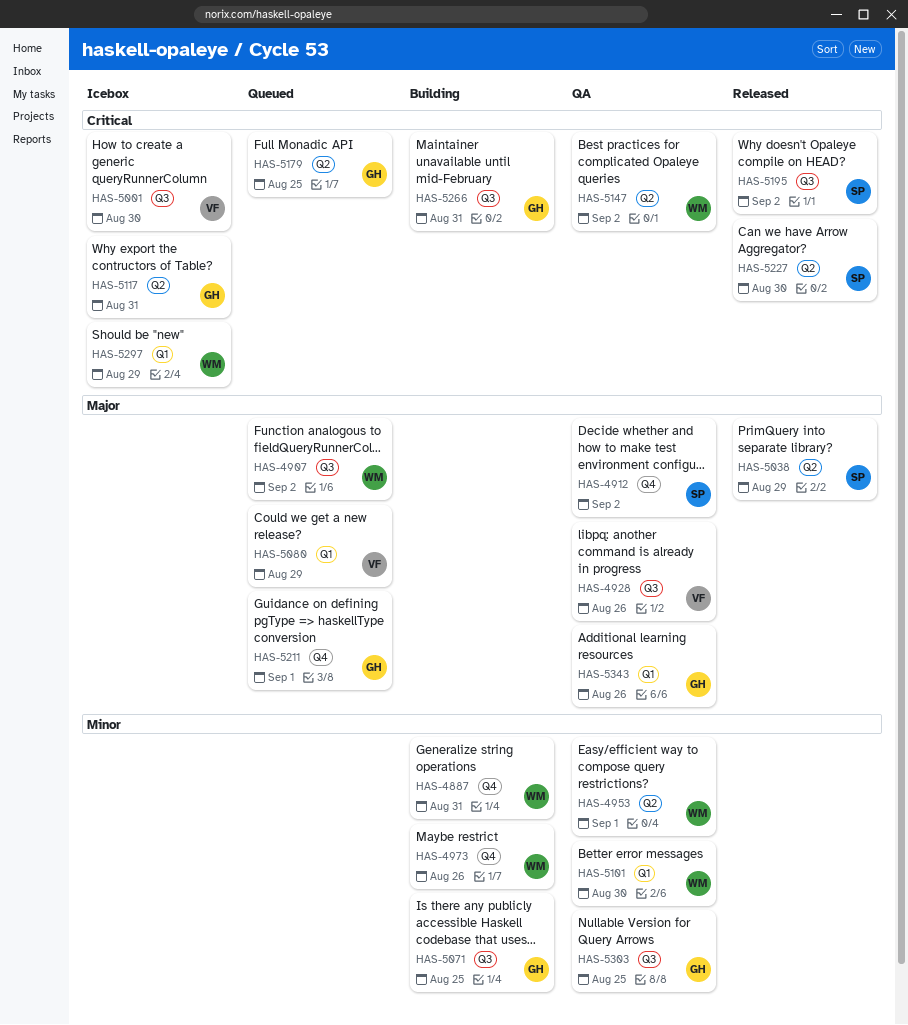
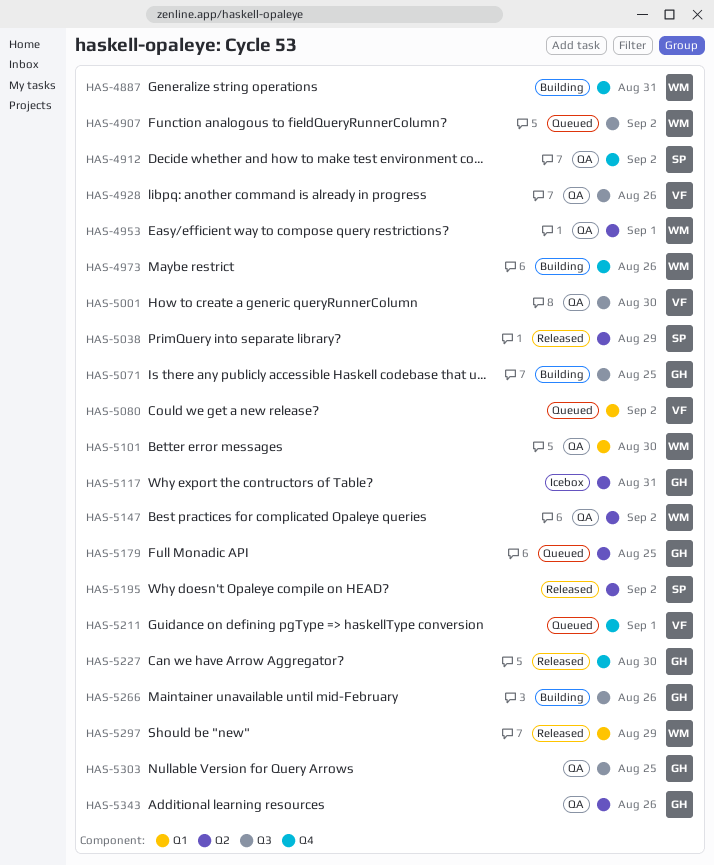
HAS-5001, status: Icebox -> QA
HAS-5080, due: Aug 29 -> Sep 2
HAS-5195, label: Q3 -> Q2
HAS-5211, owner: GH -> VF
HAS-5227, owner: SP -> GH
HAS-5227, label: Q2 -> Q4
HAS-5266, due: Aug 31 -> Aug 26
HAS-5297, status: Icebox -> Released
HAS-5343, label: Q1 -> Q2

